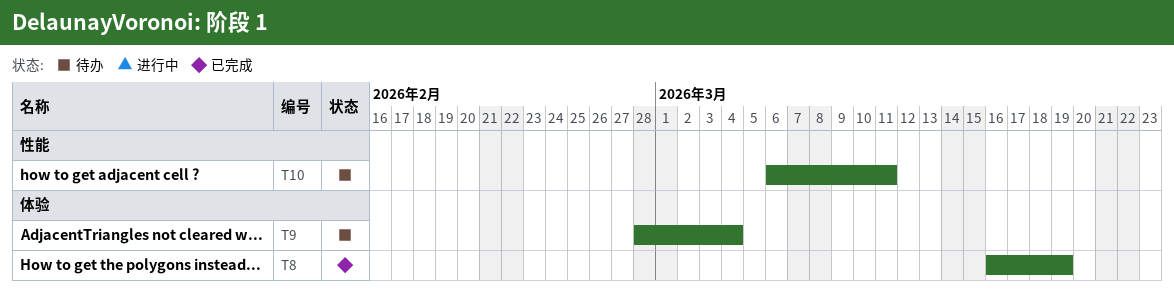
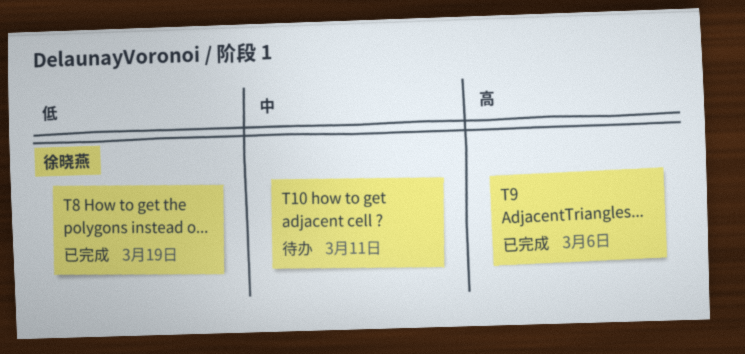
T9, status: 待办 -> 已完成
T9, due: Mar 4 -> Mar 6

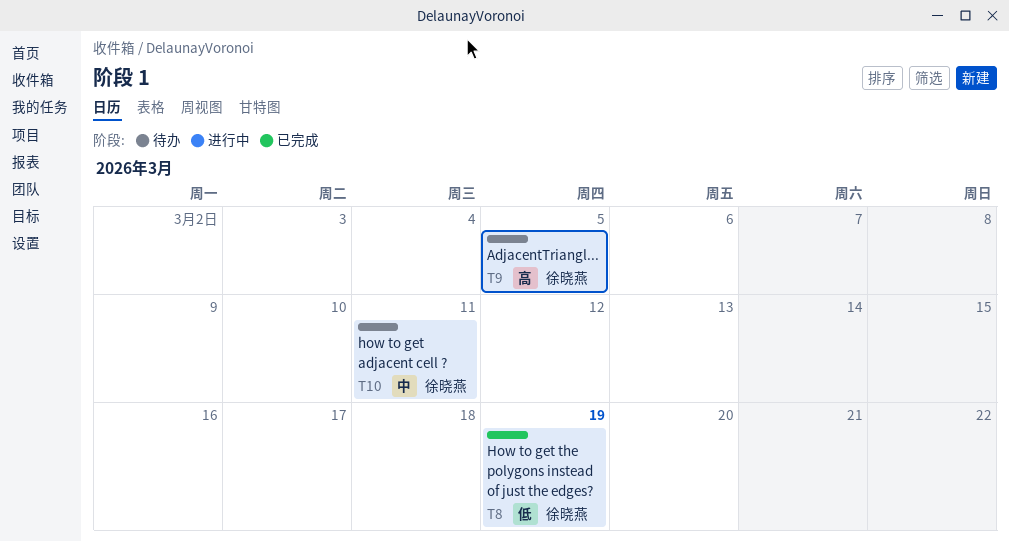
T9, status: 已完成 -> 待办
T9, due: Mar 6 -> Mar 5

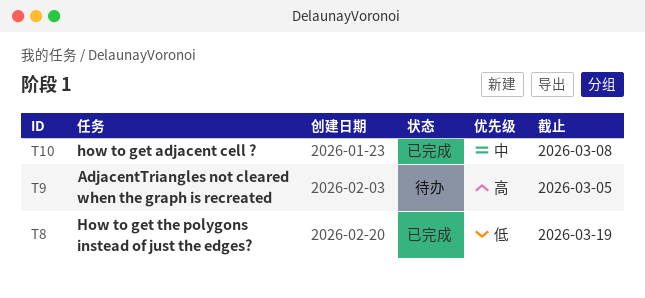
T10, status: 待办 -> 已完成
T10, due: Mar 11 -> Mar 8

